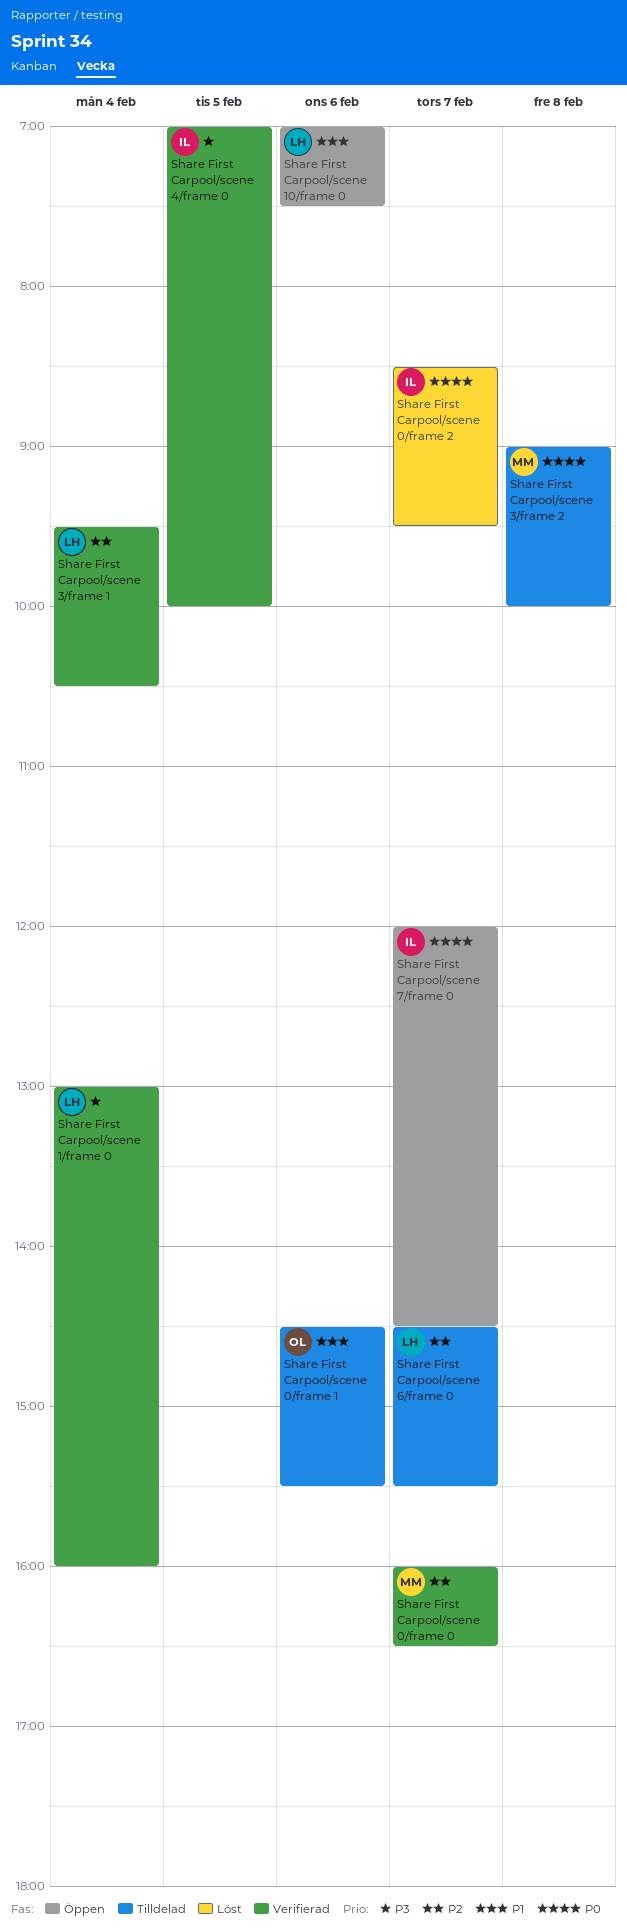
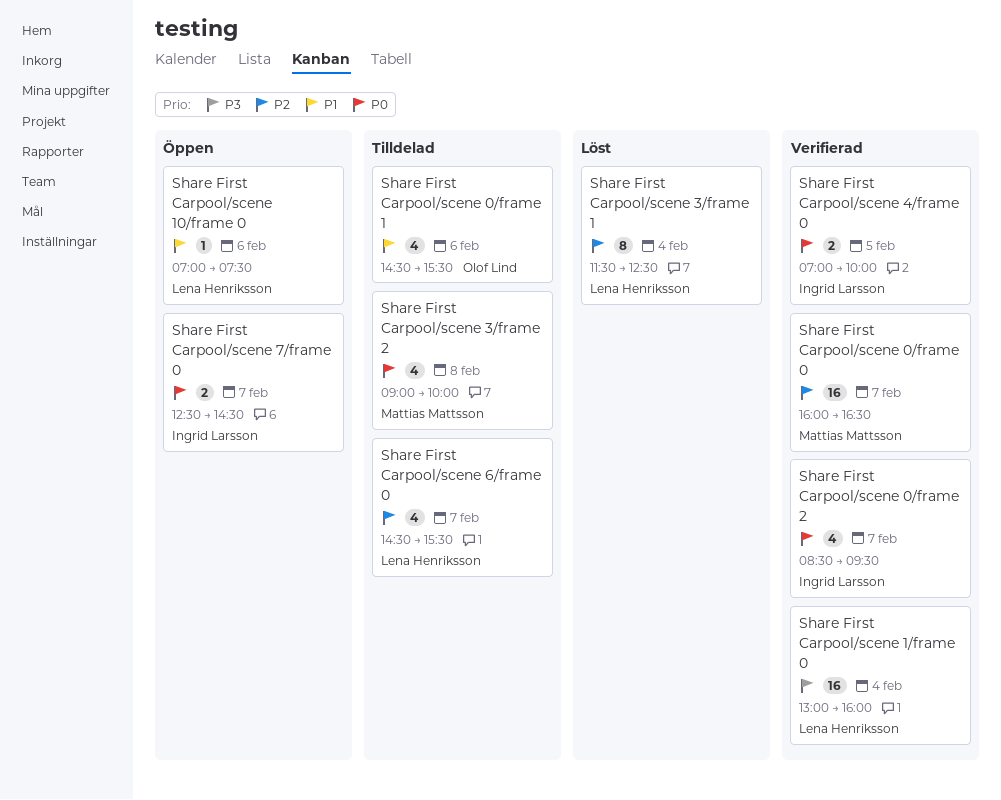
Share First Carpool/scene 0/frame 2, status: Löst -> Verifierad
Share First Carpool/scene 3/frame 1, status: Verifierad -> Löst
Share First Carpool/scene 3/frame 1, begins: 09:30 -> 11:30
Share First Carpool/scene 3/frame 1, ends: 10:30 -> 12:30
Share First Carpool/scene 4/frame 0, priority: P3 -> P0
Share First Carpool/scene 7/frame 0, begins: 12:00 -> 12:30

